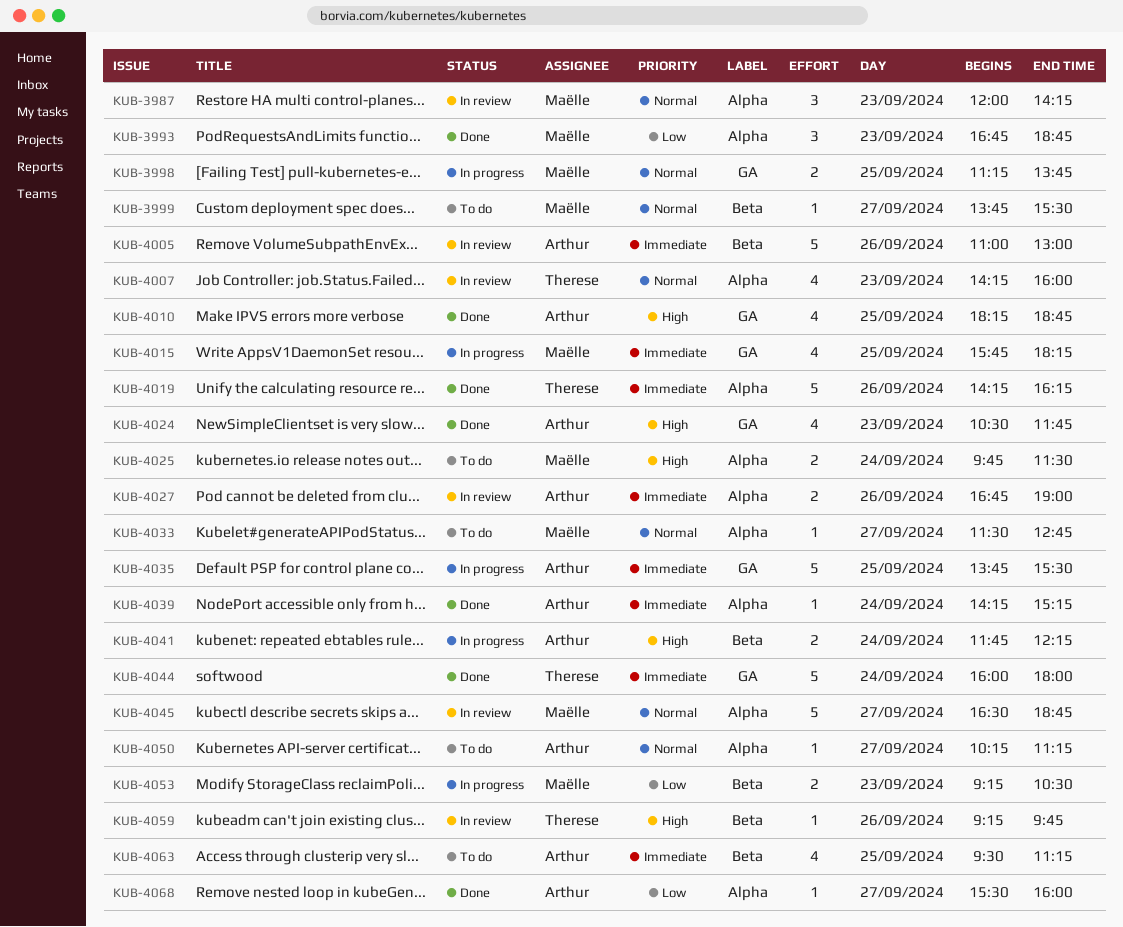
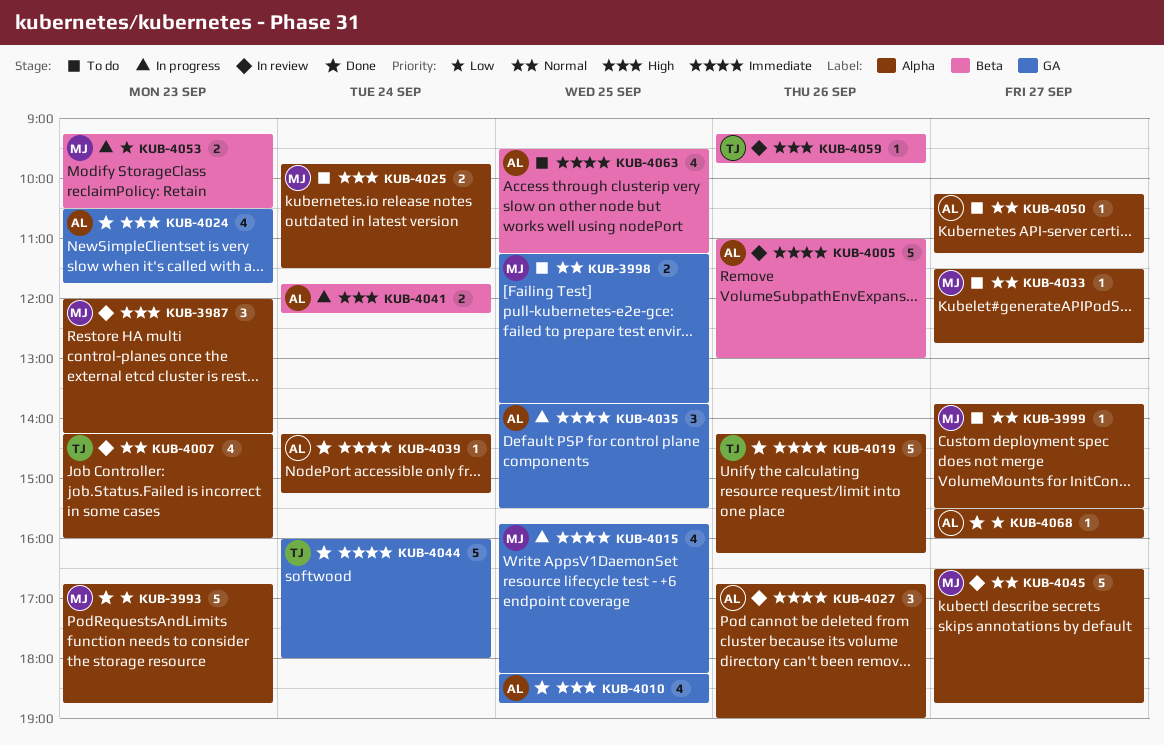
KUB-3987, priority: Normal -> High
KUB-3993, estimate: 3 -> 5
KUB-3998, status: In progress -> To do
KUB-3999, label: Beta -> Alpha
KUB-4027, estimate: 2 -> 3
KUB-4035, estimate: 5 -> 3

